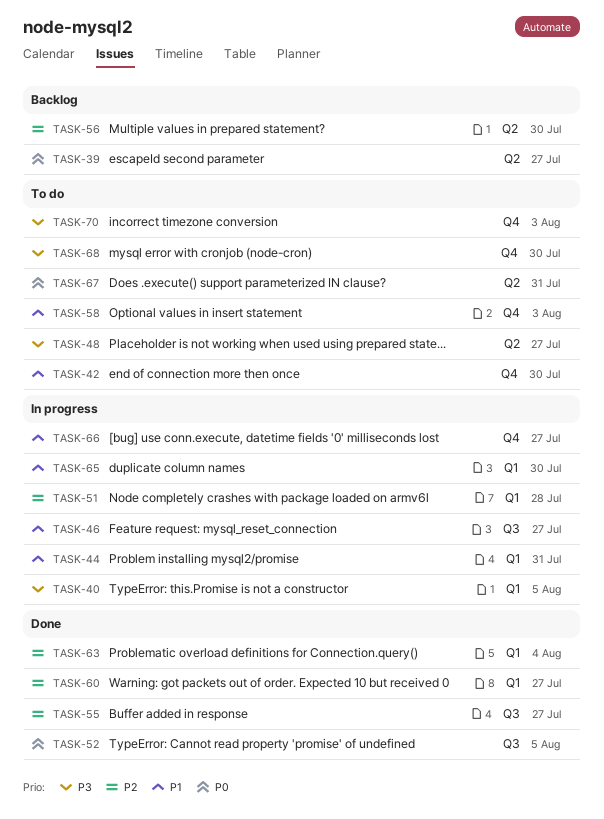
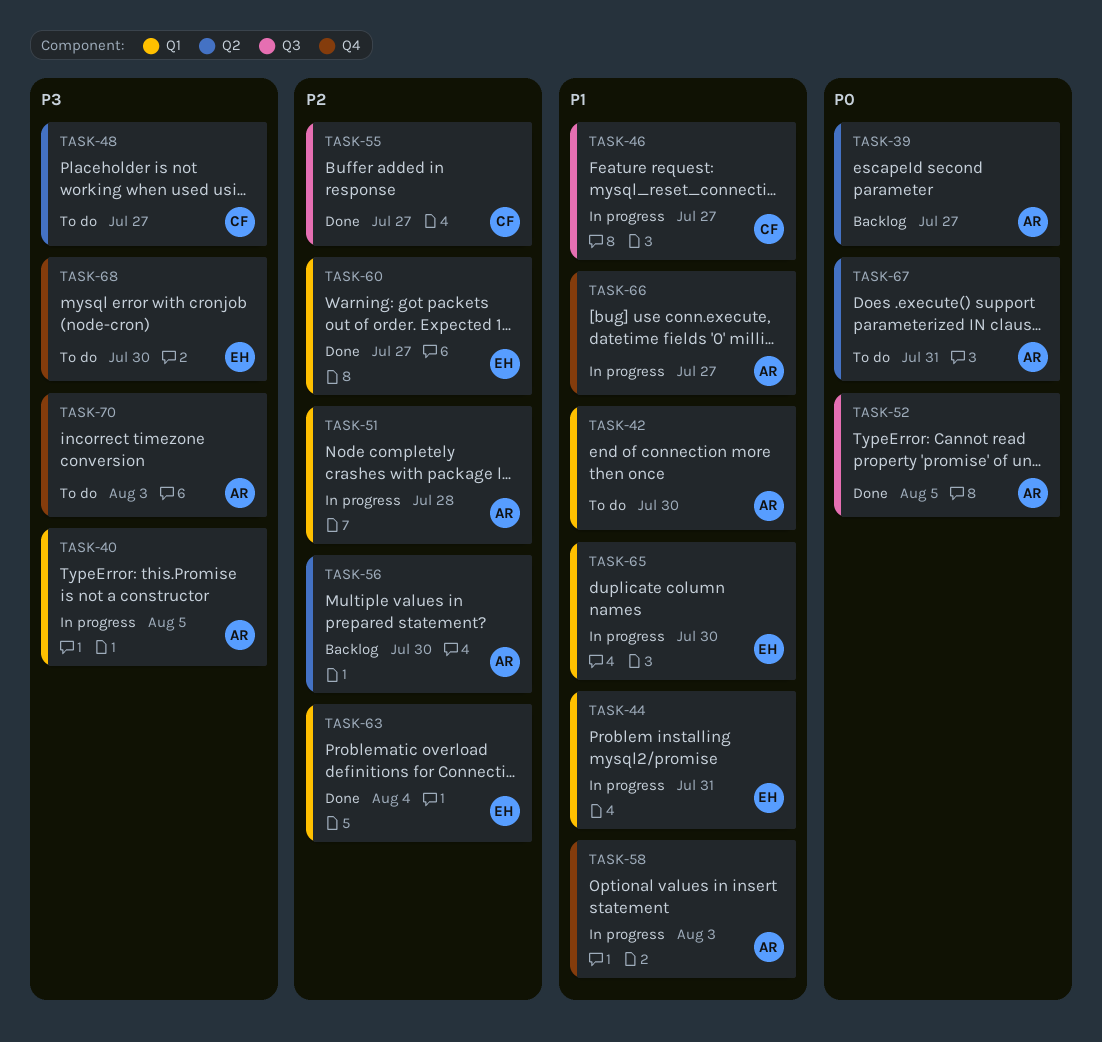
TASK-42, label: Q4 -> Q1
TASK-58, status: To do -> In progress

